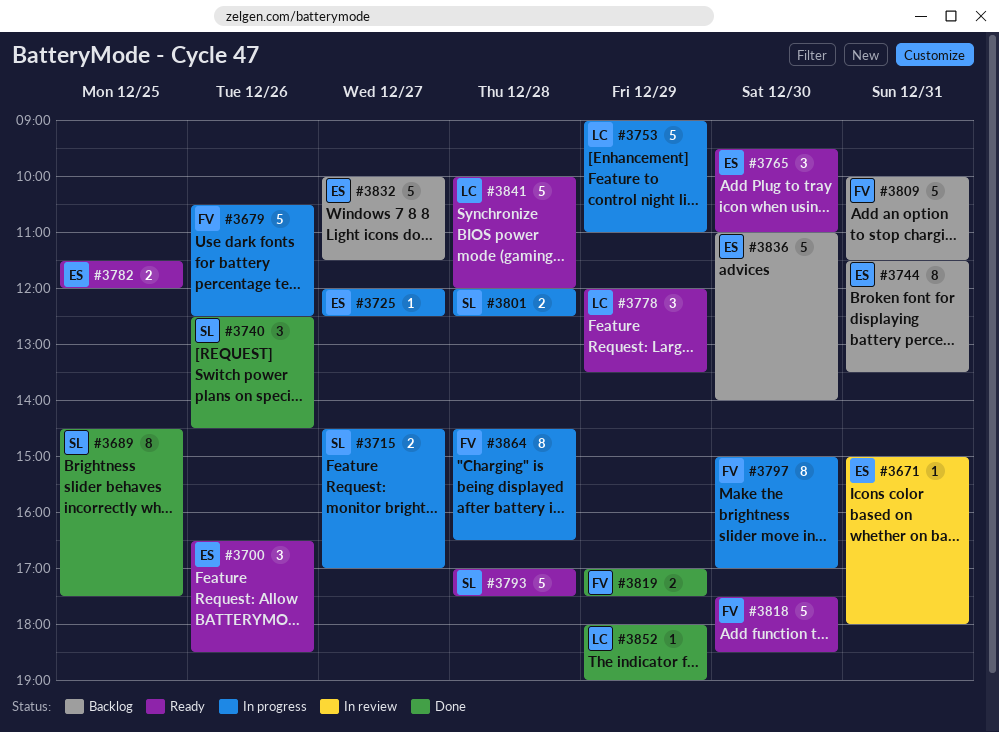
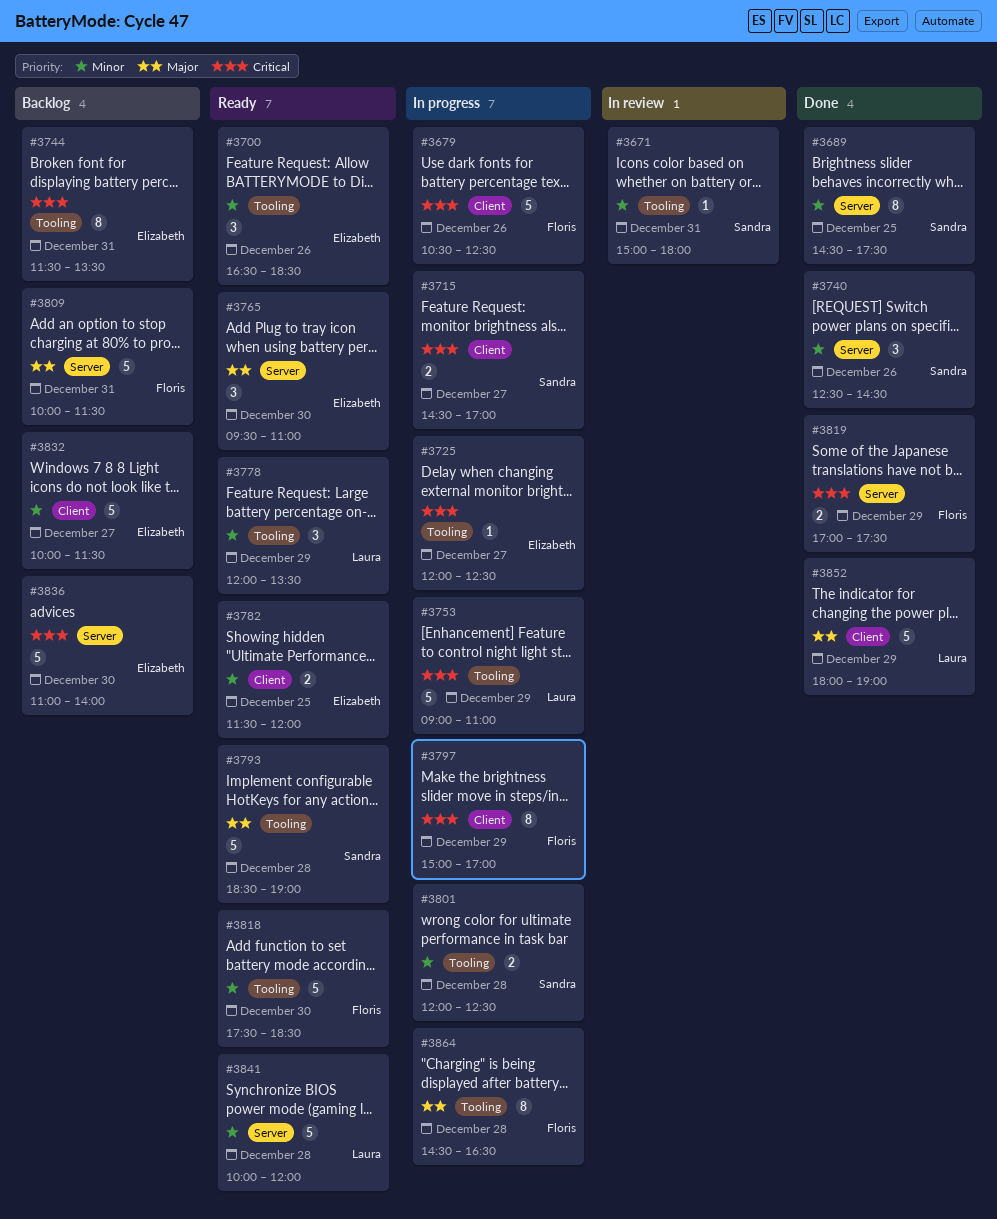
#3671, owner: Elizabeth -> Sandra
#3793, begins: 17:00 -> 18:30
#3793, ends: 17:30 -> 19:00
#3797, day: Dec 30 -> Dec 29
#3852, estimate: 1 -> 5

